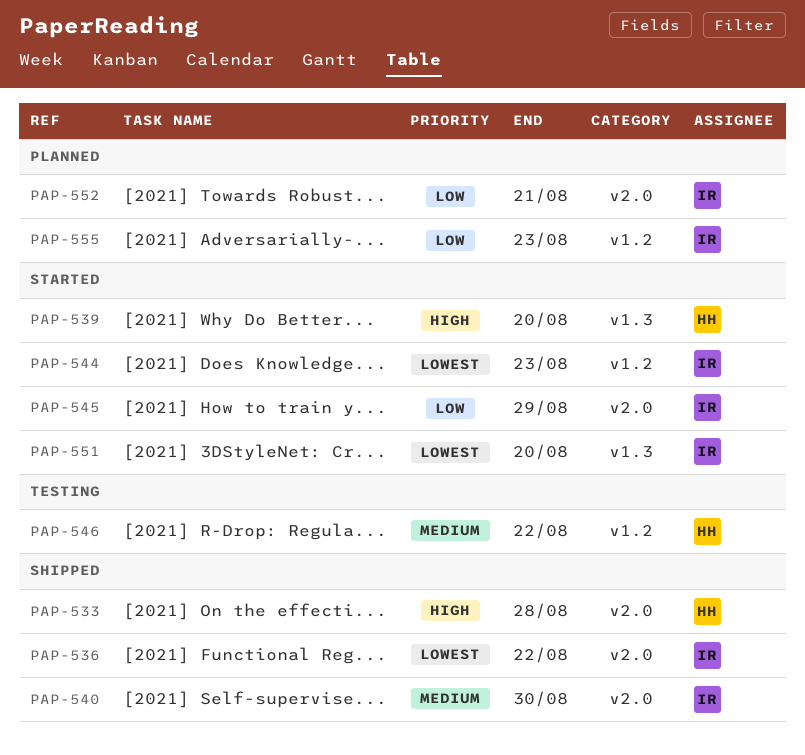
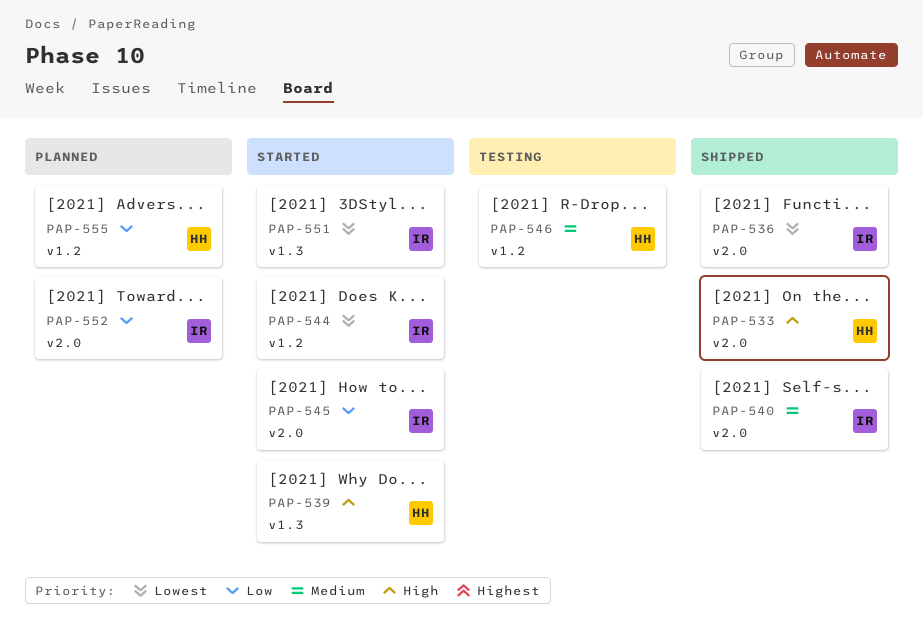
PAP-555, owner: IR -> HH

